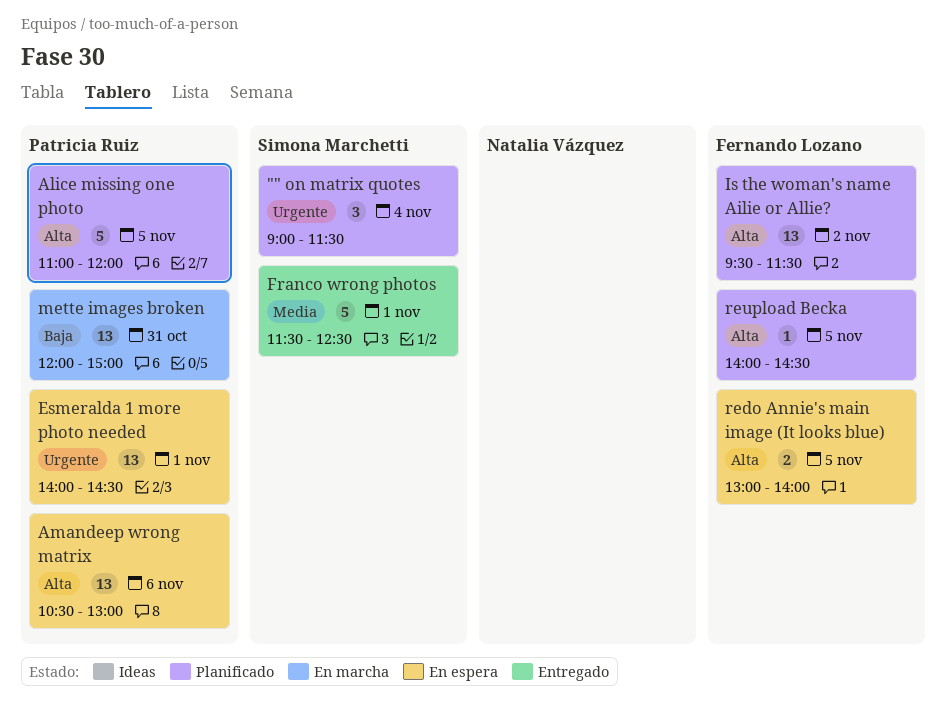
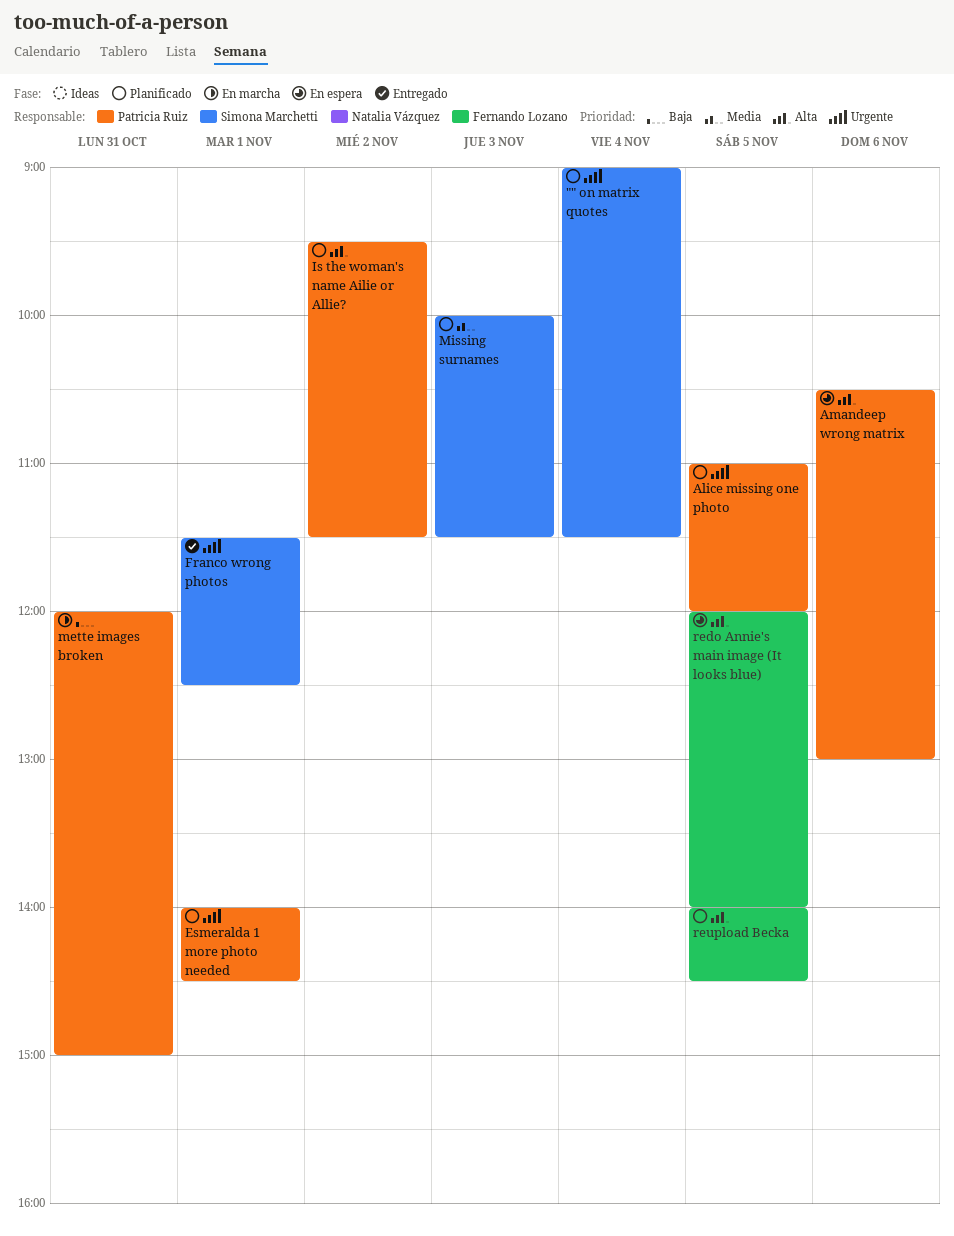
Alice missing one photo, priority: Alta -> Urgente
Esmeralda 1 more photo needed, status: En espera -> Planificado
Franco wrong photos, priority: Media -> Urgente
Is the woman's name Ailie or Allie?, owner: Fernando Lozano -> Patricia Ruiz
Missing surnames: none -> present
redo Annie's main image (It looks blue), begins: 13:00 -> 12:00

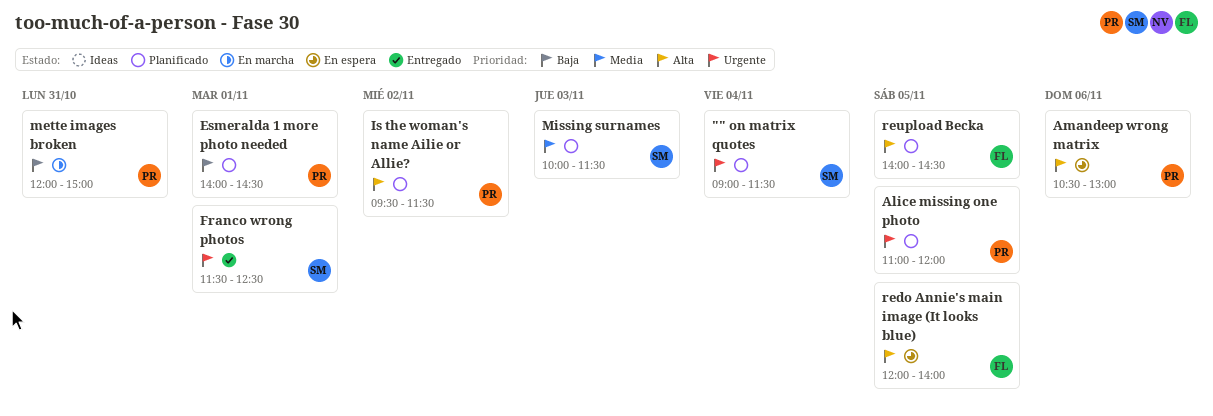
Esmeralda 1 more photo needed, priority: Urgente -> Baja

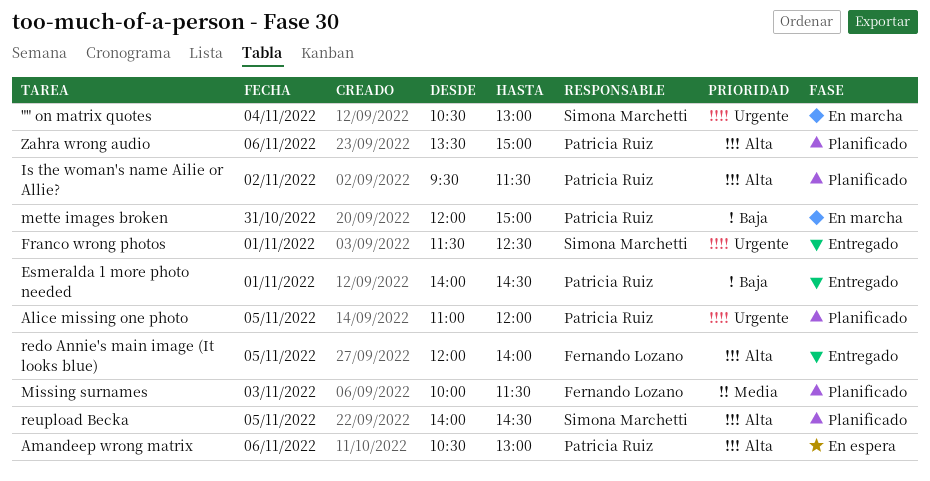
"" on matrix quotes, status: Planificado -> En marcha
"" on matrix quotes, begins: 09:00 -> 10:30
"" on matrix quotes, ends: 11:30 -> 13:00
Esmeralda 1 more photo needed, status: Planificado -> Entregado
Missing surnames, owner: Simona Marchetti -> Fernando Lozano
redo Annie's main image (It looks blue), status: En espera -> Entregado
reupload Becka, owner: Fernando Lozano -> Simona Marchetti
Zahra wrong audio: none -> present

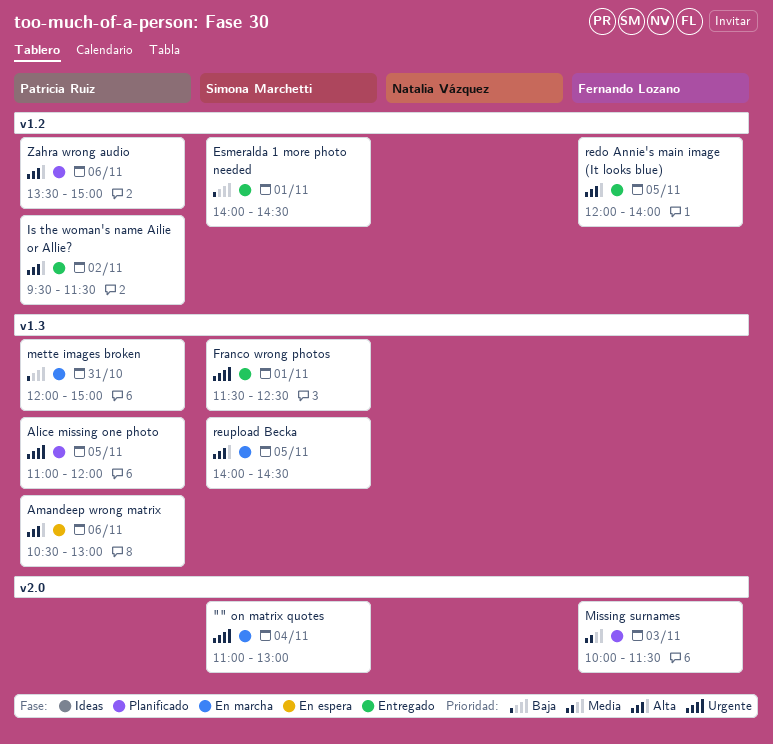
"" on matrix quotes, begins: 10:30 -> 11:00
Esmeralda 1 more photo needed, owner: Patricia Ruiz -> Simona Marchetti
Is the woman's name Ailie or Allie?, status: Planificado -> Entregado
reupload Becka, status: Planificado -> En marcha

